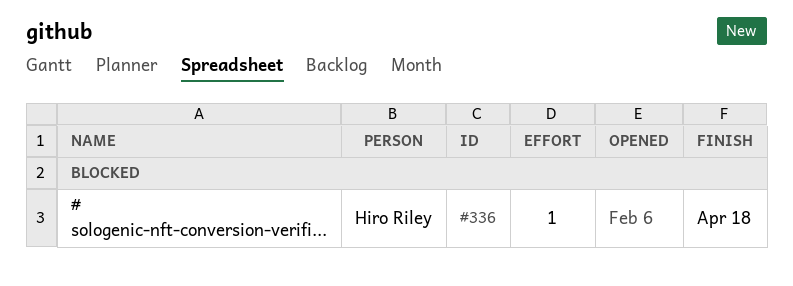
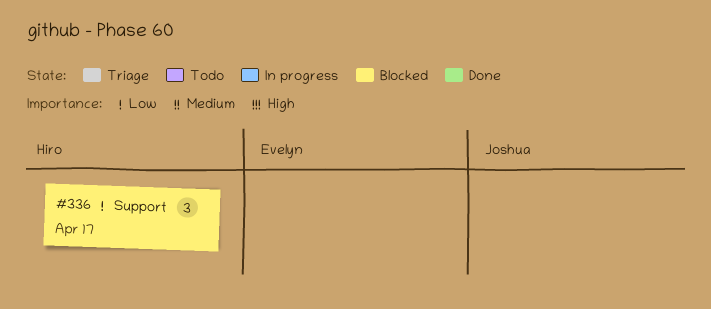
#336, estimate: 1 -> 3
#336, due: Apr 18 -> Apr 17

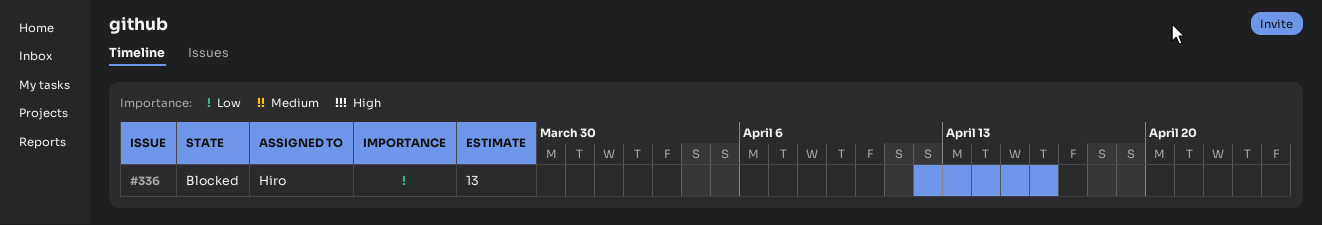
#336, estimate: 3 -> 13
#336, due: Apr 17 -> Apr 16

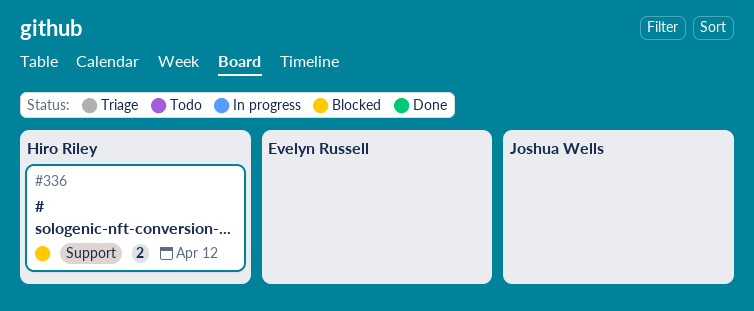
#336, estimate: 13 -> 2
#336, due: Apr 16 -> Apr 12

